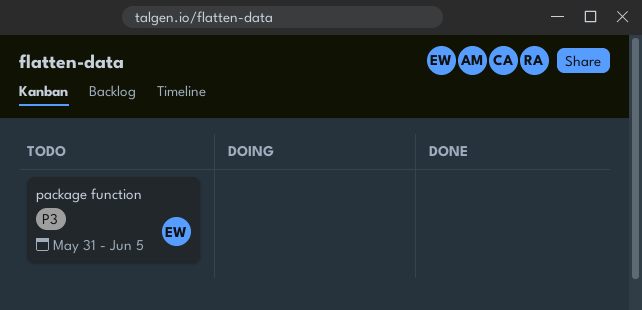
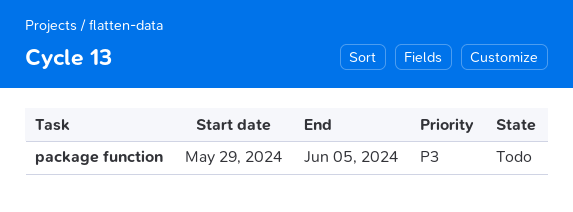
package function, start: May 31 -> May 29

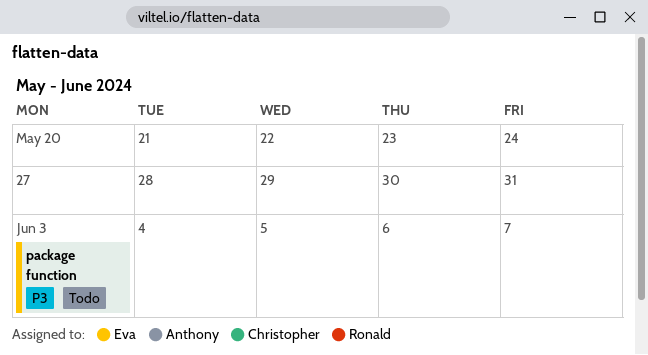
package function, due: Jun 5 -> Jun 3

